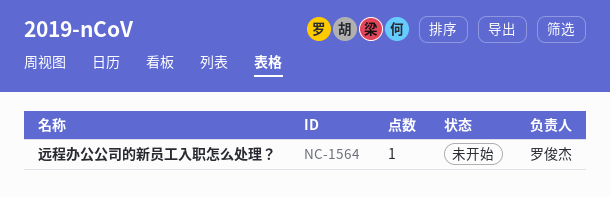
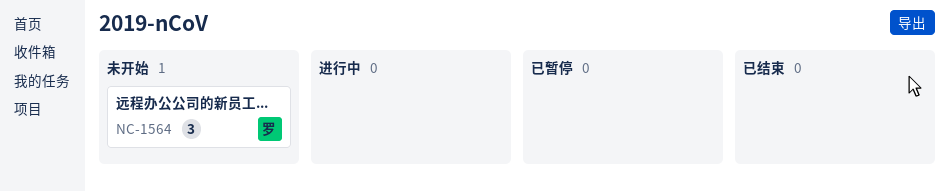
NC-1564, estimate: 1 -> 3

